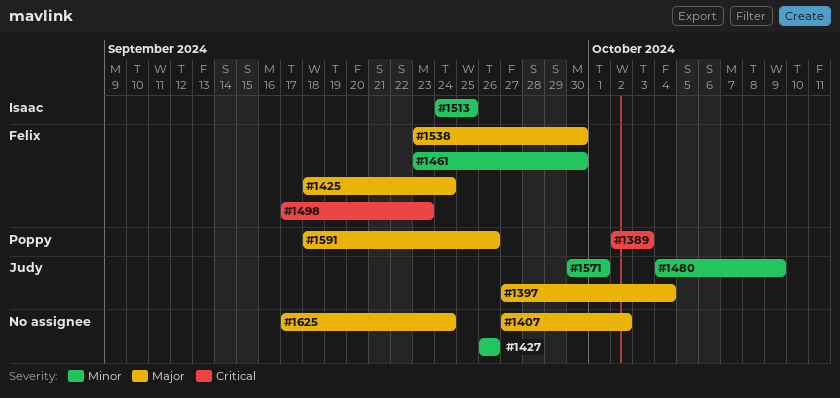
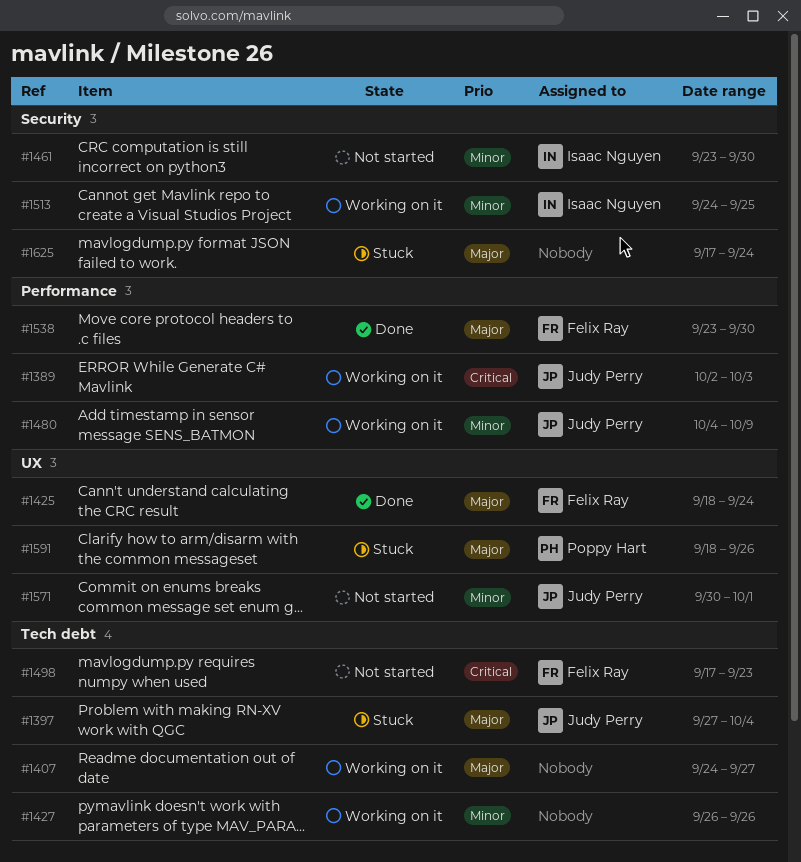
#1389, owner: Poppy Hart -> Judy Perry
#1407, start: Sep 27 -> Sep 24
#1407, due: Oct 2 -> Sep 27
#1461, owner: Felix Ray -> Isaac Nguyen

